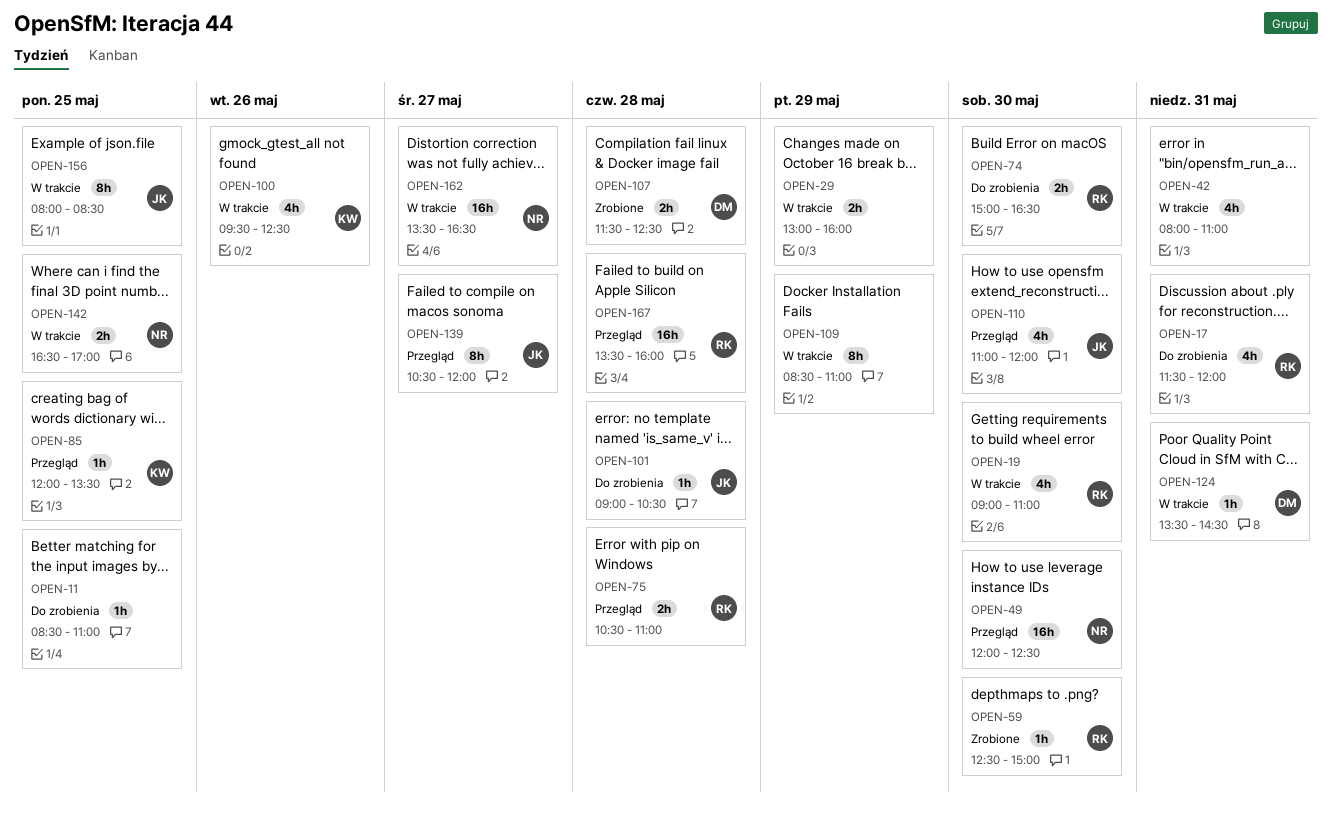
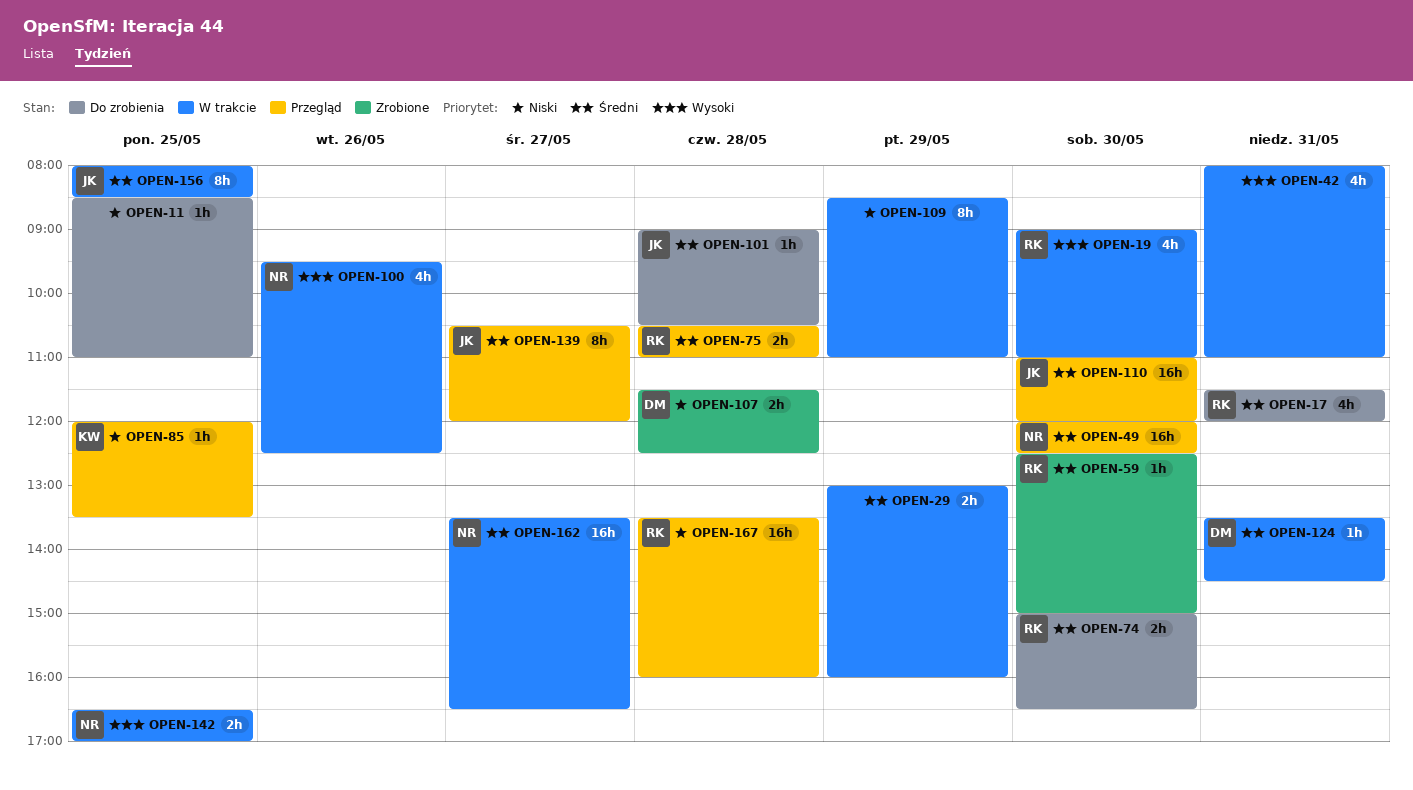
OPEN-100, owner: KW -> NR
OPEN-110, estimate: 4h -> 16h

